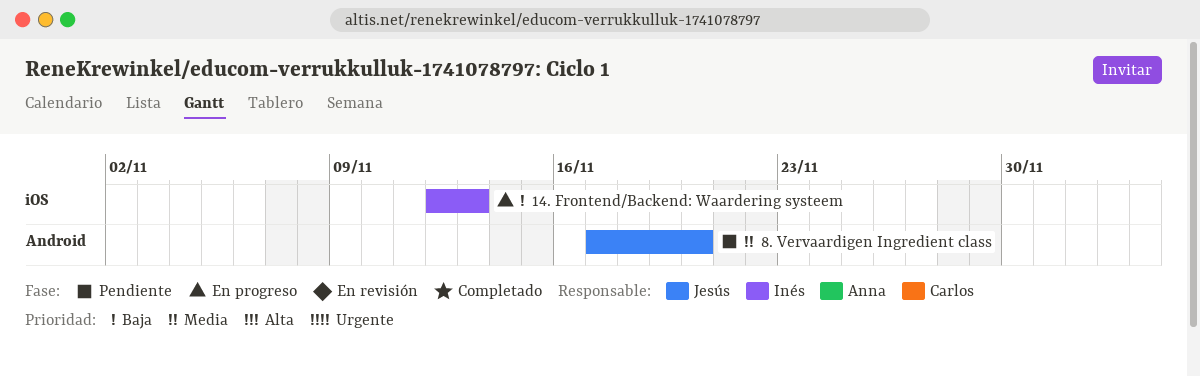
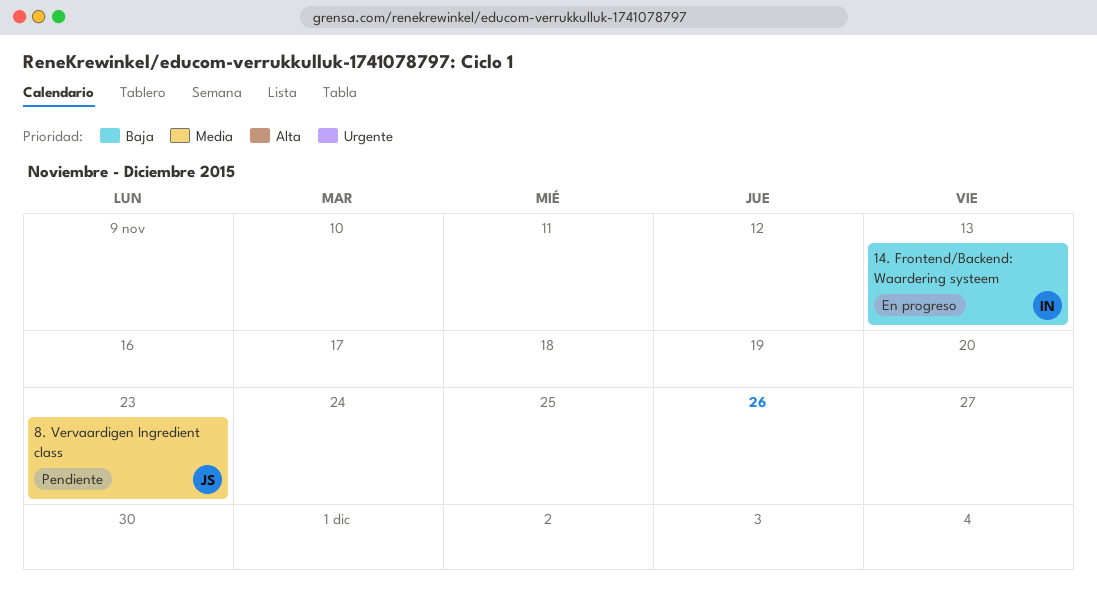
8. Vervaardigen Ingredient class, due: Nov 20 -> Nov 23

